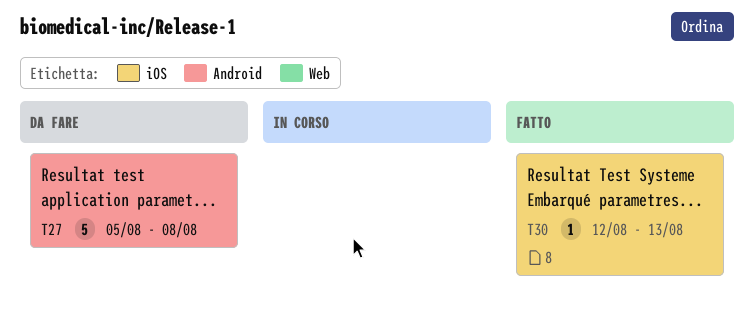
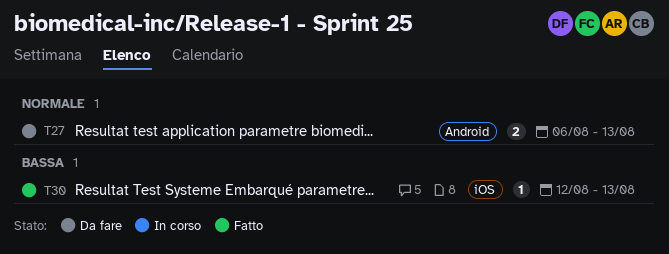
T27, estimate: 5 -> 2
T27, start: Aug 5 -> Aug 6
T27, due: Aug 8 -> Aug 13

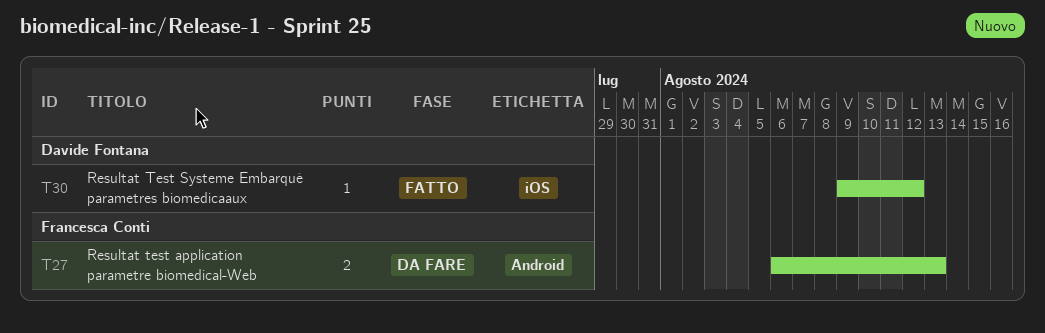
T30, start: Aug 12 -> Aug 9
T30, due: Aug 13 -> Aug 12

